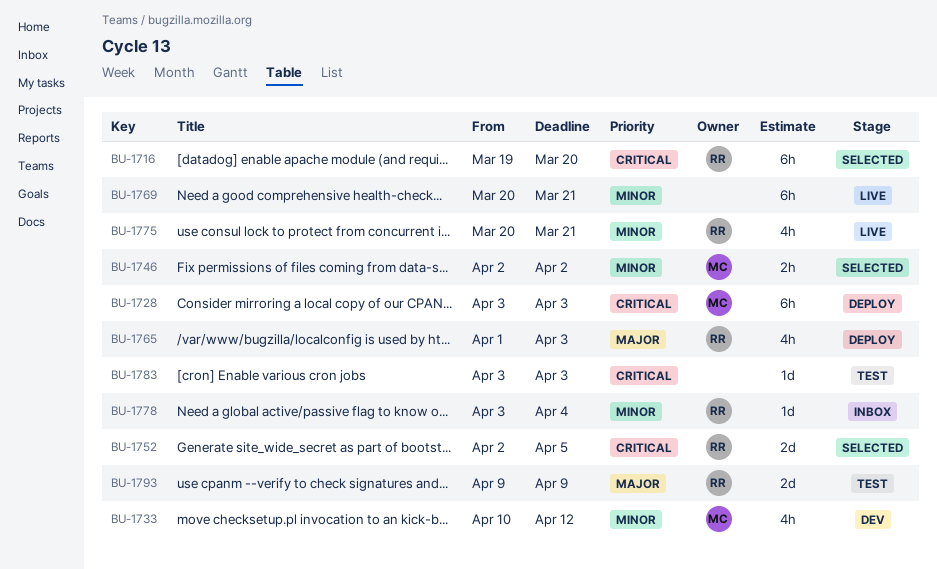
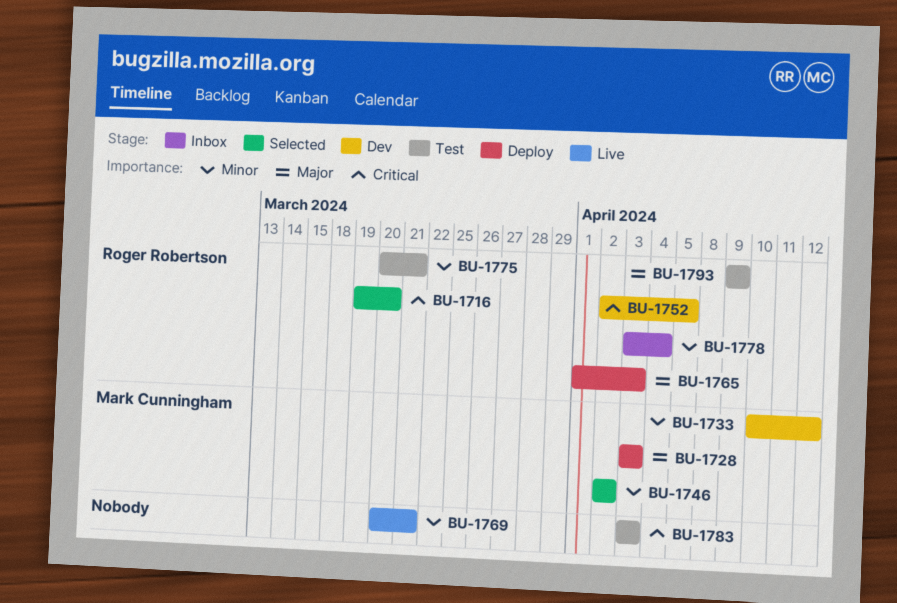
BU-1728, priority: Critical -> Major
BU-1752, status: Selected -> Dev
BU-1775, status: Live -> Test

